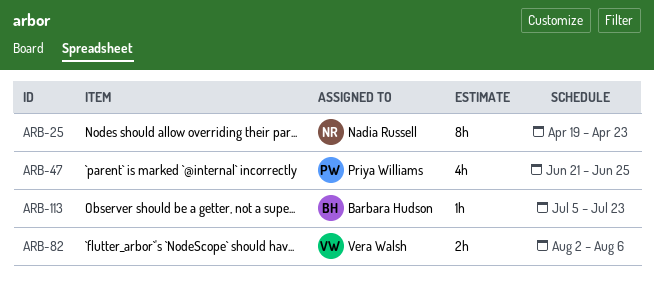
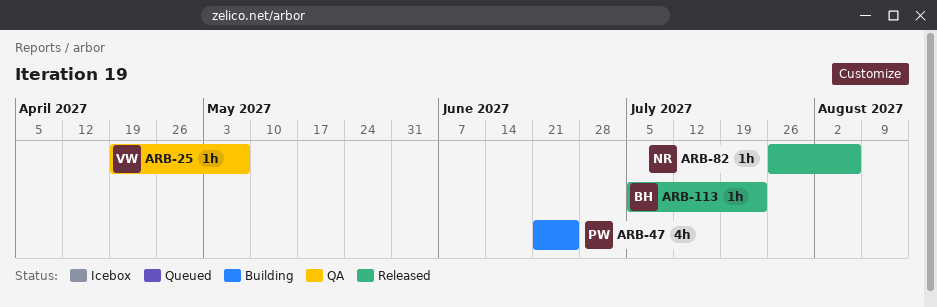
ARB-25, owner: Nadia Russell -> Vera Walsh
ARB-25, estimate: 8h -> 1h
ARB-25, due: Apr 23 -> May 7
ARB-82, owner: Vera Walsh -> Nadia Russell
ARB-82, estimate: 2h -> 1h
ARB-82, start: Aug 2 -> Jul 26

